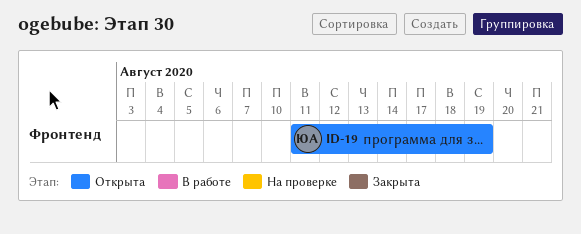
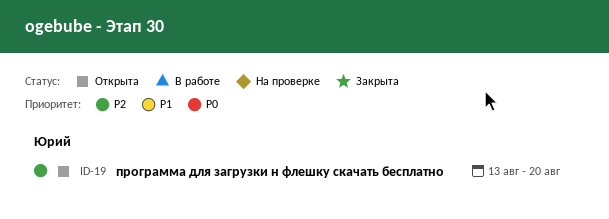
ID-19, start: Aug 11 -> Aug 13
ID-19, due: Aug 19 -> Aug 20

